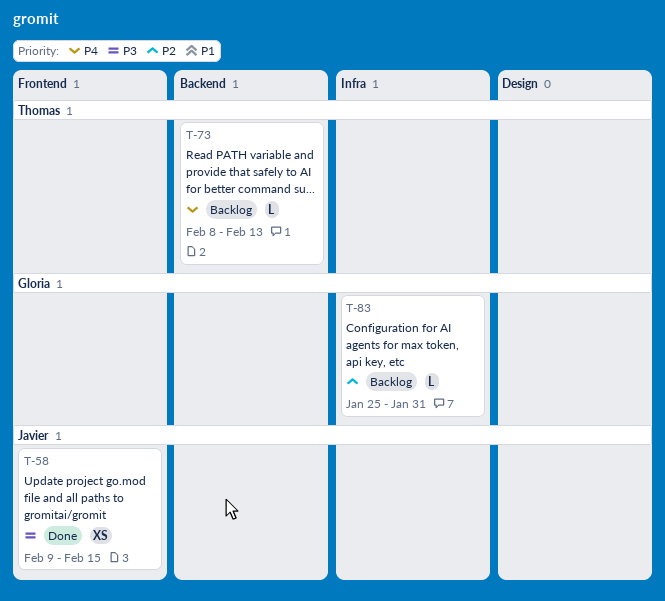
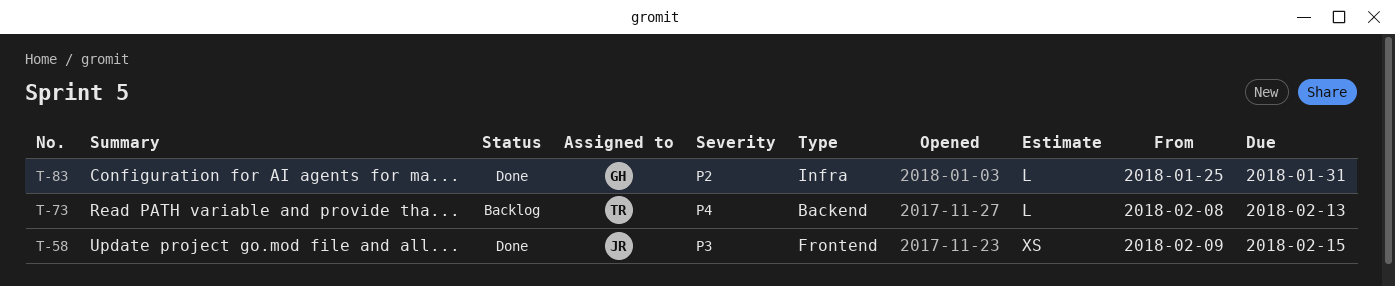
T-83, status: Backlog -> Done

